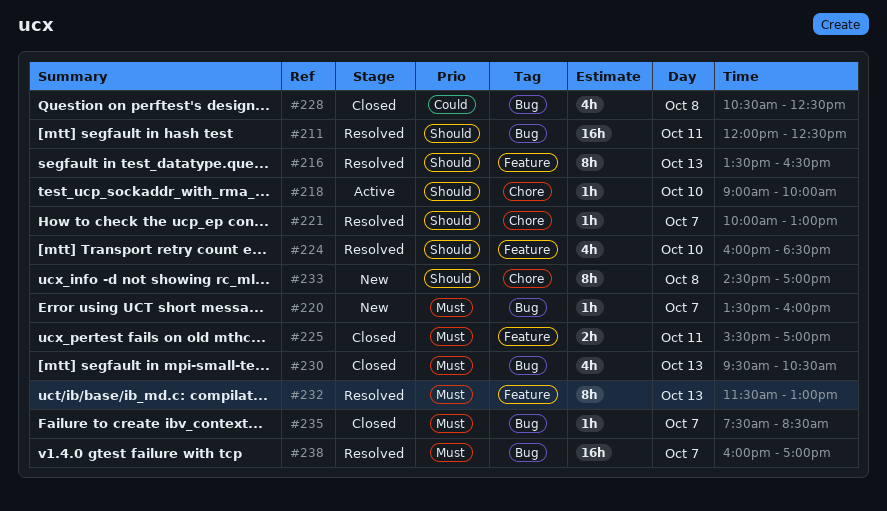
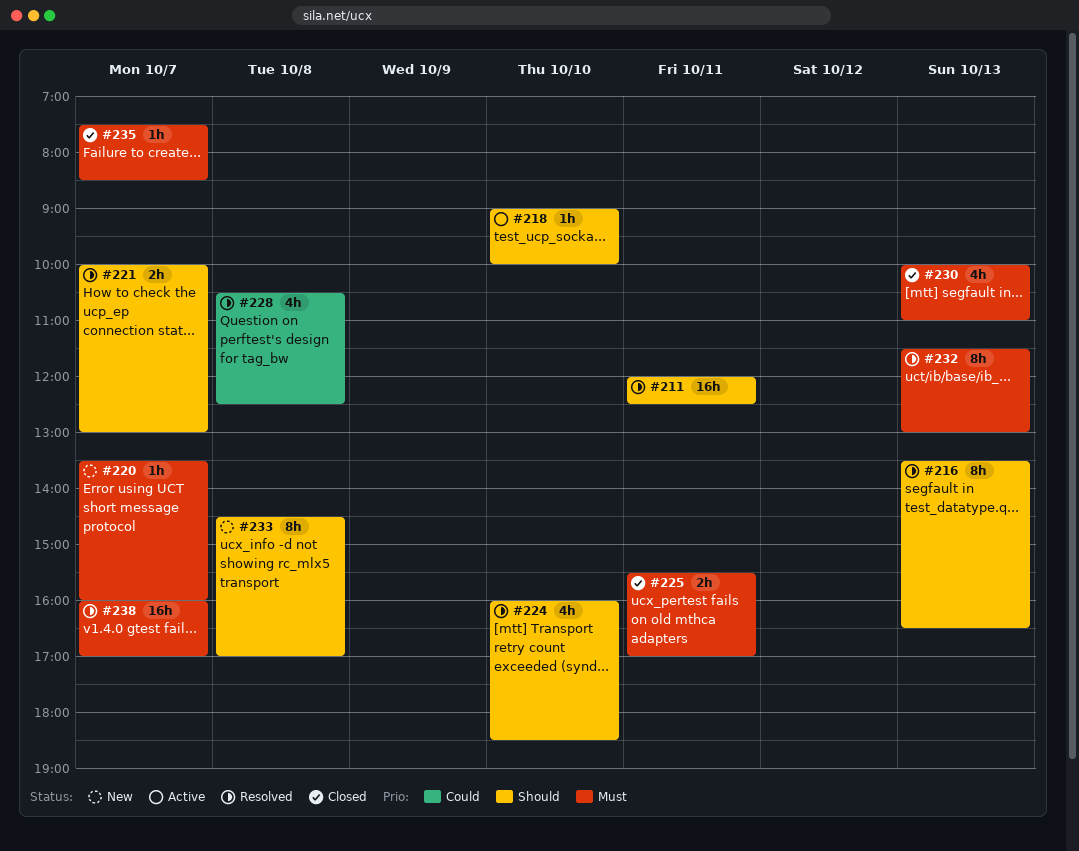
#221, estimate: 1h -> 2h
#228, status: Closed -> Resolved
#230, begins: 09:30 -> 10:00
#230, ends: 10:30 -> 11:00

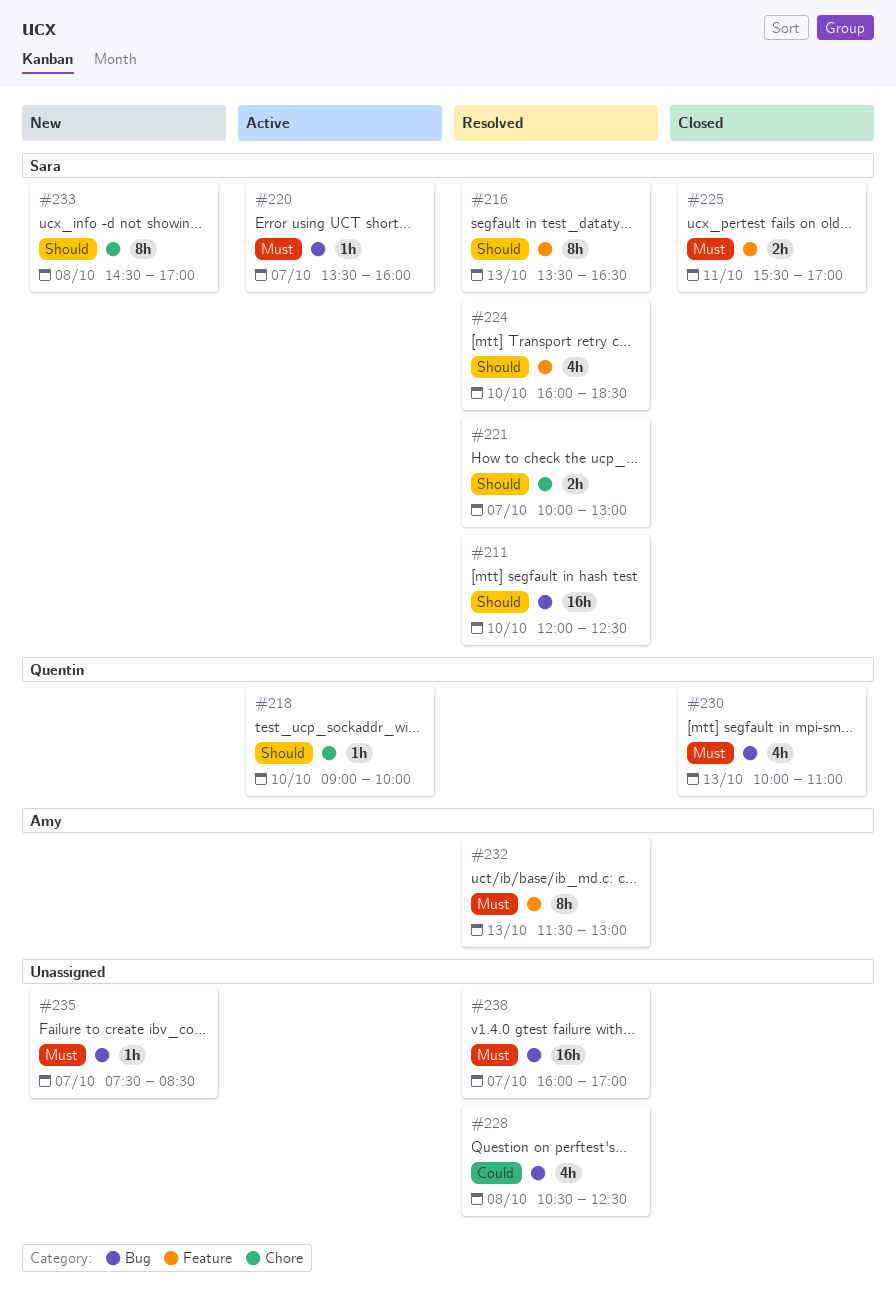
#211, day: Oct 11 -> Oct 10
#220, status: New -> Active
#235, status: Closed -> New

